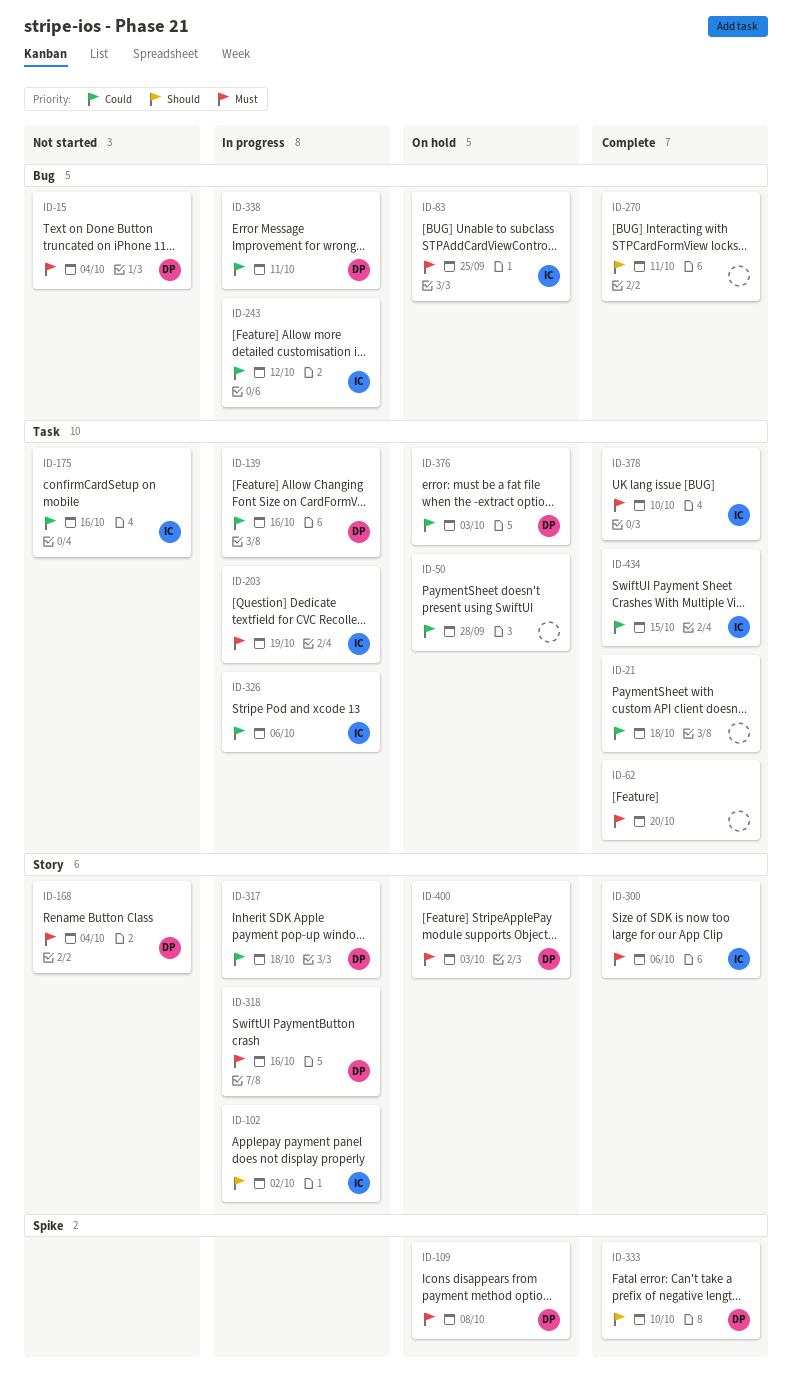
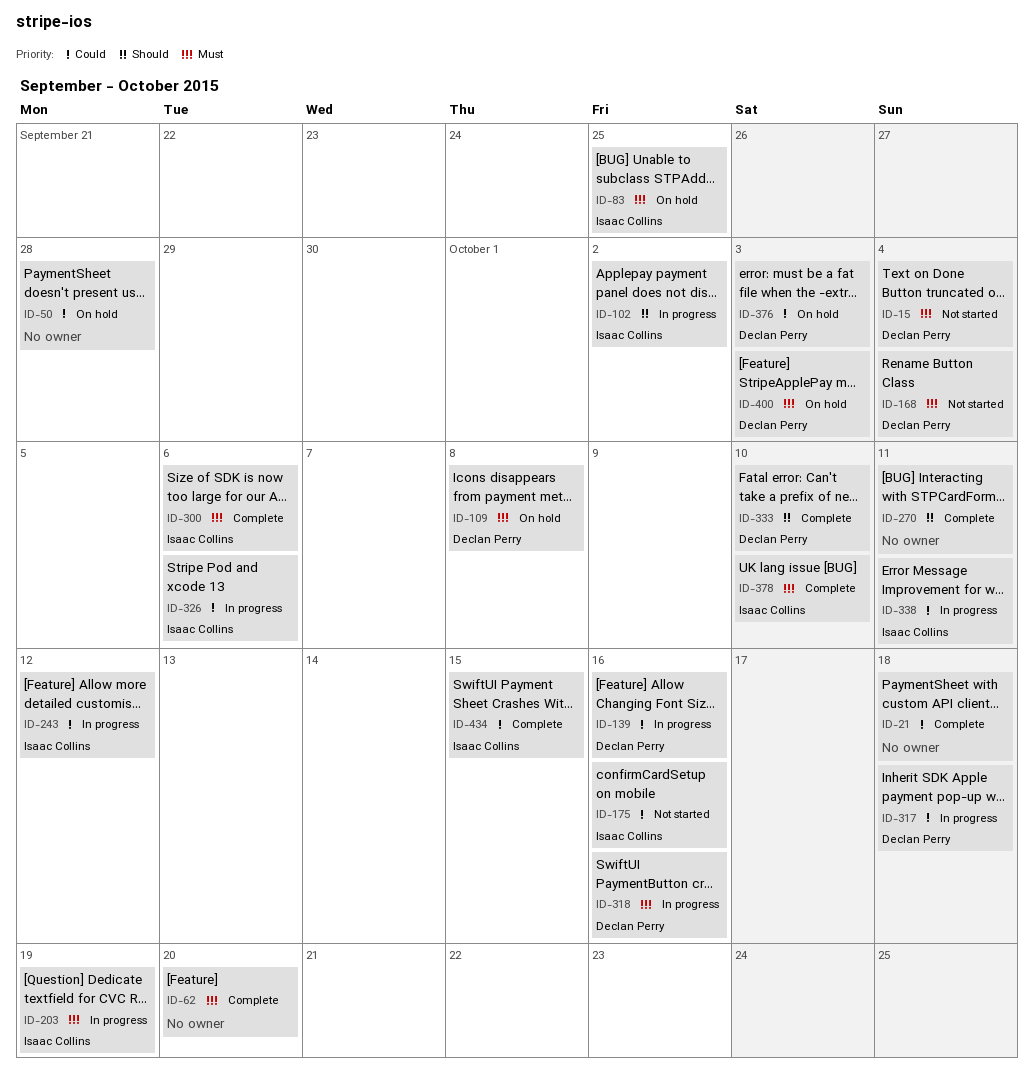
ID-338, owner: Declan Perry -> Isaac Collins

